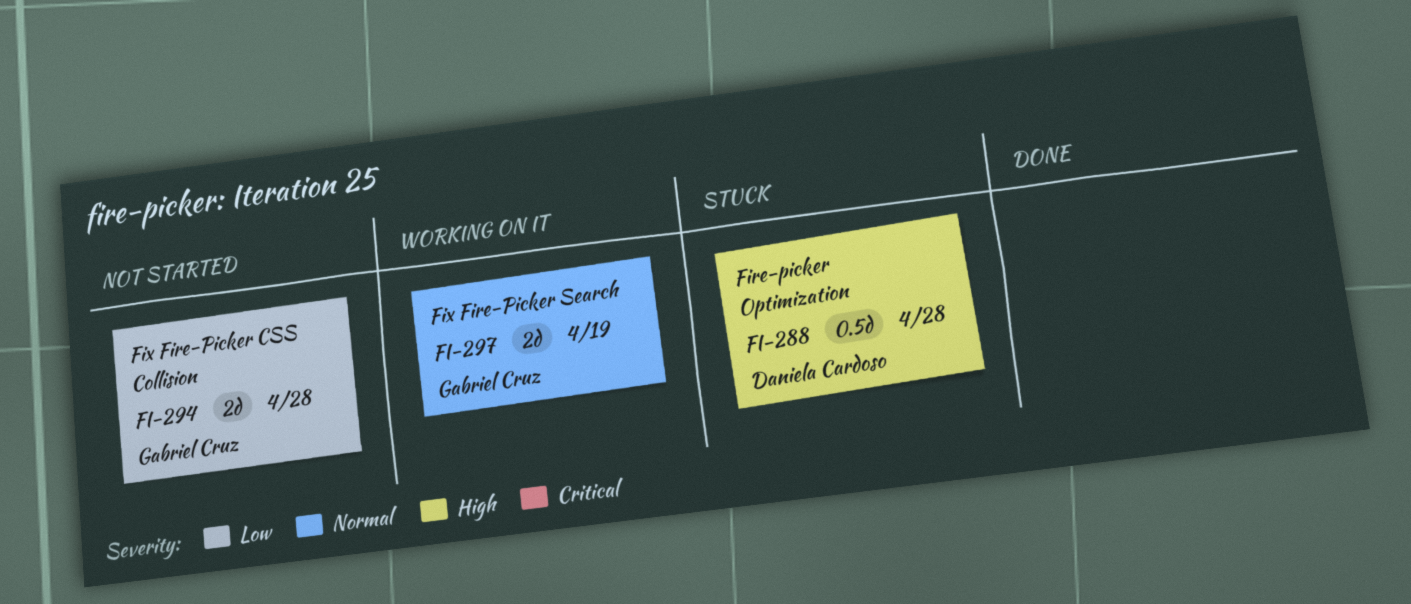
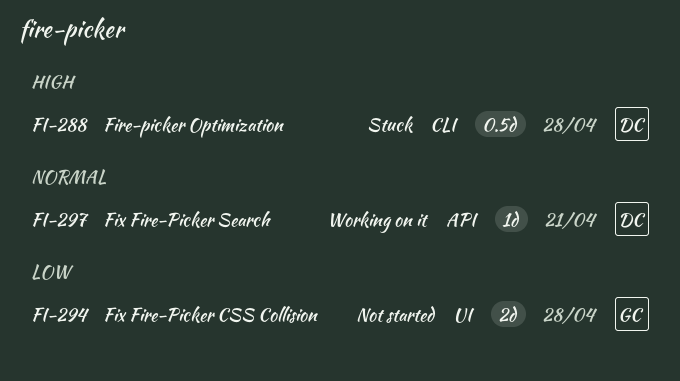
FI-297, owner: Gabriel Cruz -> Daniela Cardoso
FI-297, estimate: 2d -> 1d
FI-297, due: Apr 19 -> Apr 21

